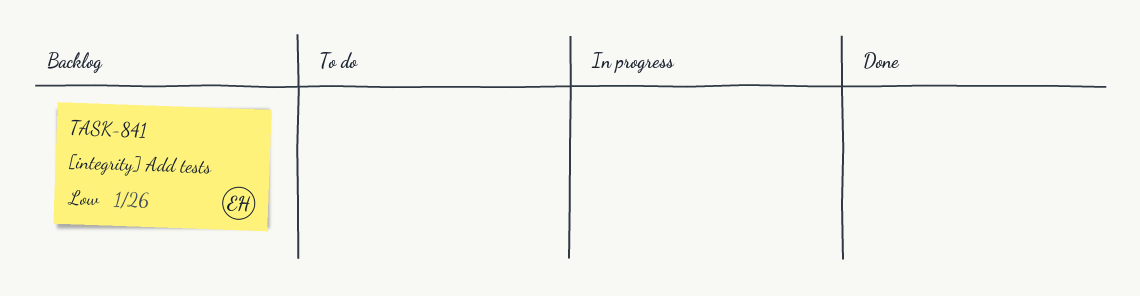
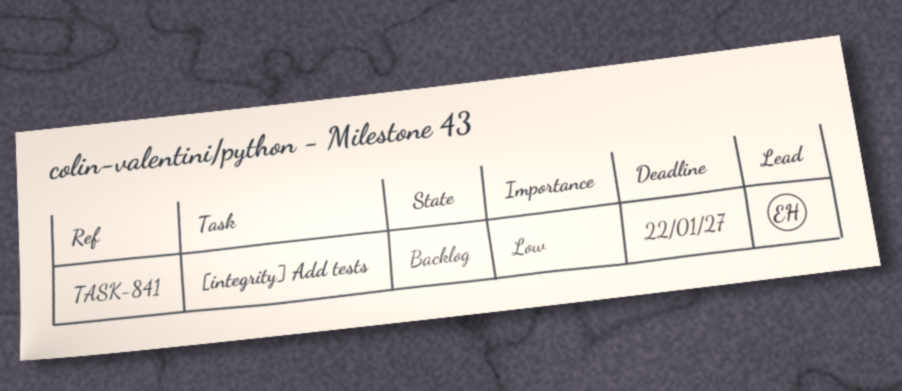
TASK-841, due: Jan 26 -> Jan 22

